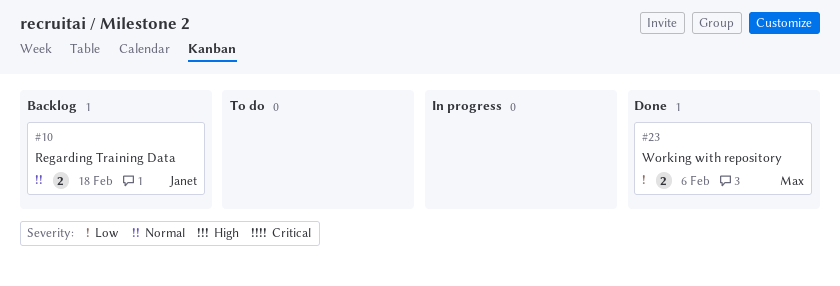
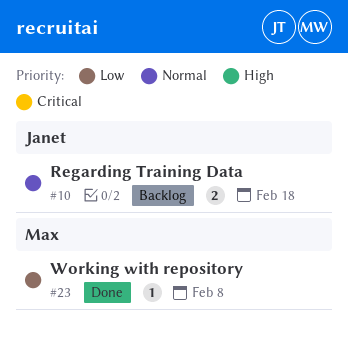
#23, estimate: 2 -> 1
#23, due: Feb 6 -> Feb 8

